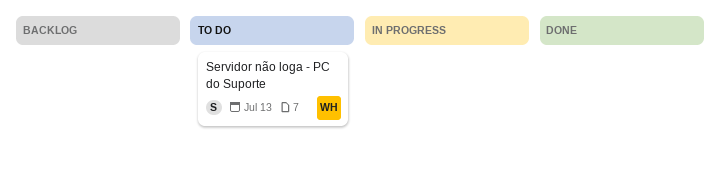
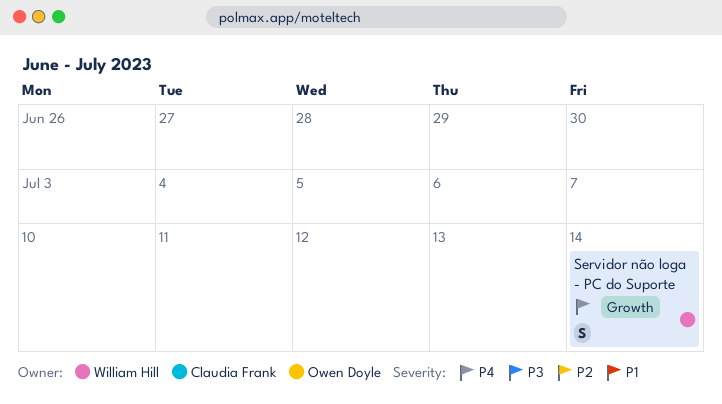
Servidor não loga - PC do Suporte, due: Jul 13 -> Jul 14

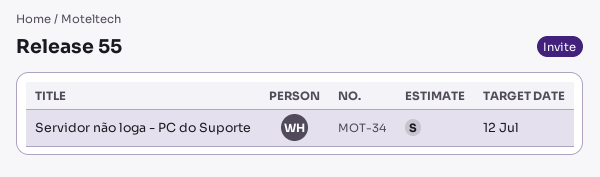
Servidor não loga - PC do Suporte, due: Jul 14 -> Jul 12

